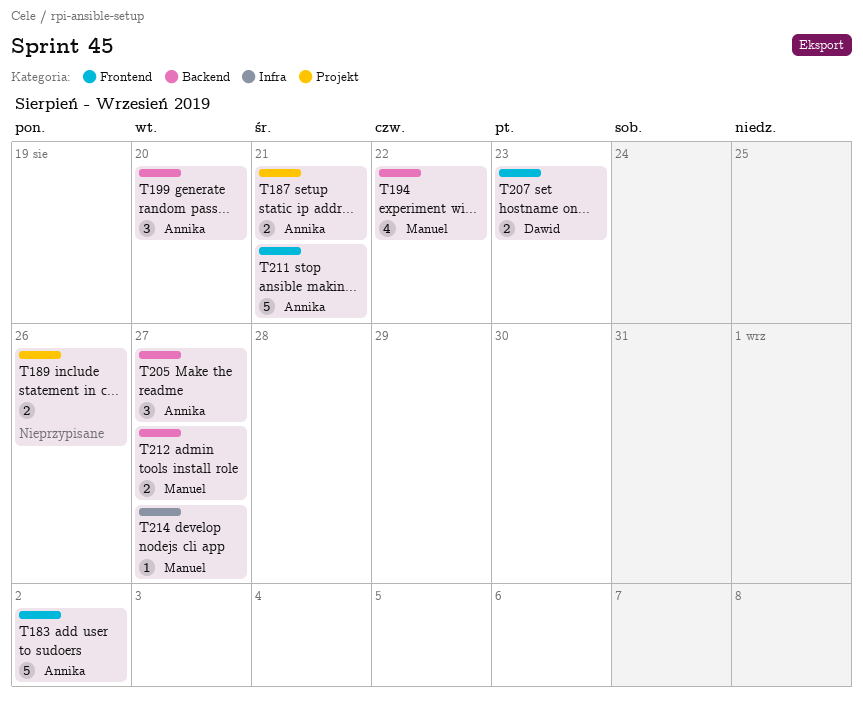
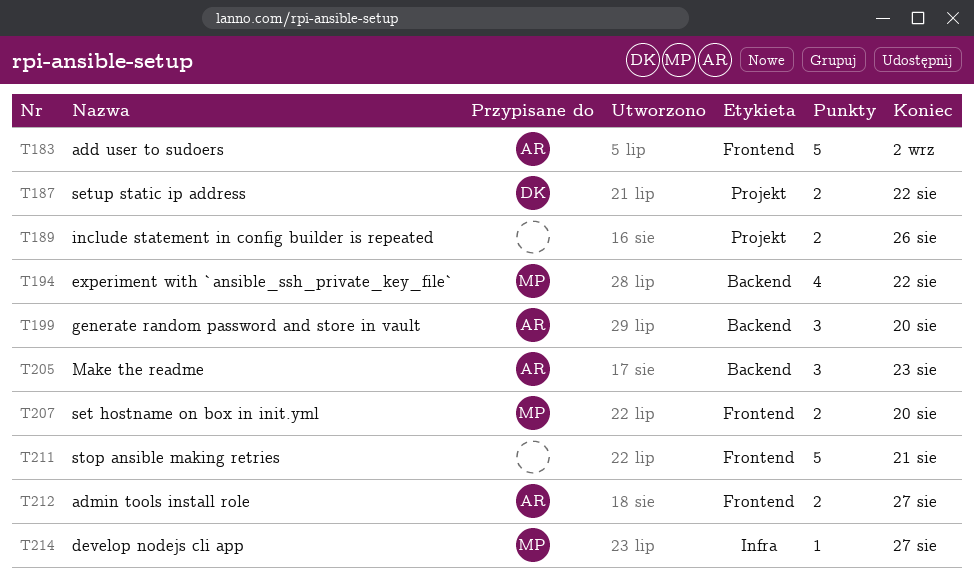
T187, owner: Annika -> Dawid
T187, due: Aug 21 -> Aug 22
T205, due: Aug 27 -> Aug 23
T207, owner: Dawid -> Manuel
T207, due: Aug 23 -> Aug 20
T211, owner: Annika -> none
T212, owner: Manuel -> Annika
T212, label: Backend -> Frontend

